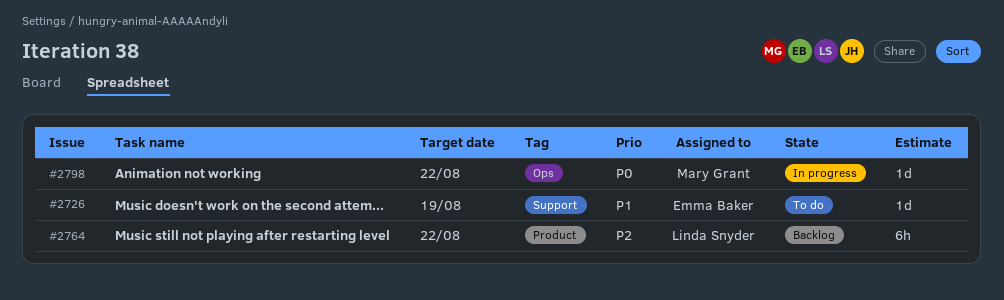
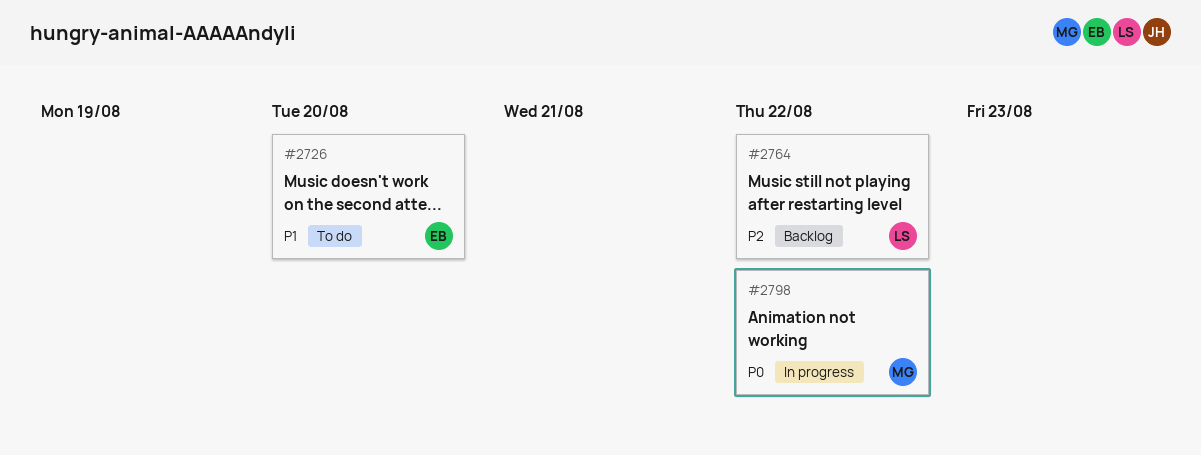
#2726, due: Aug 19 -> Aug 20

